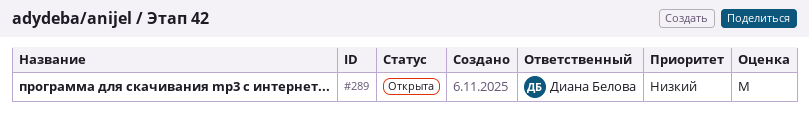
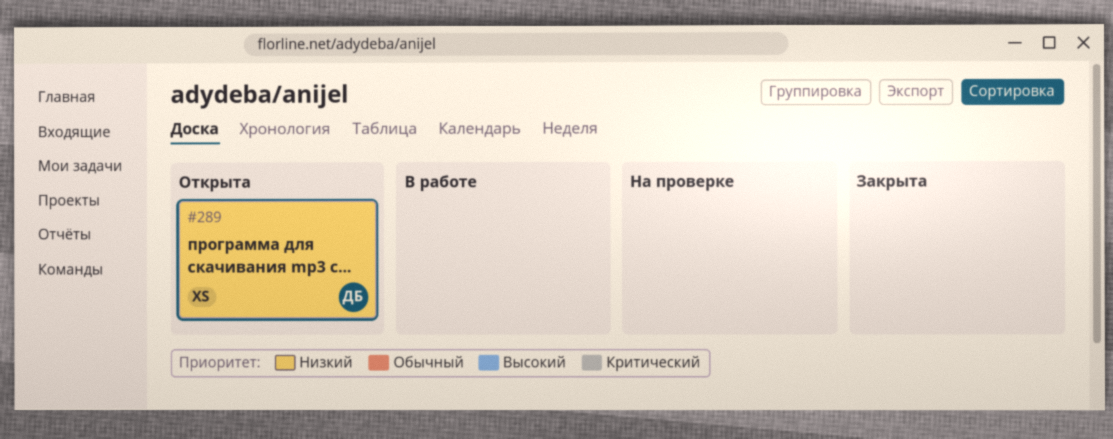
#289, estimate: M -> XS

